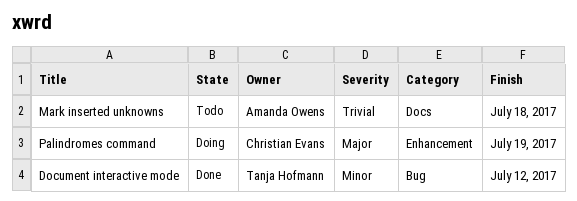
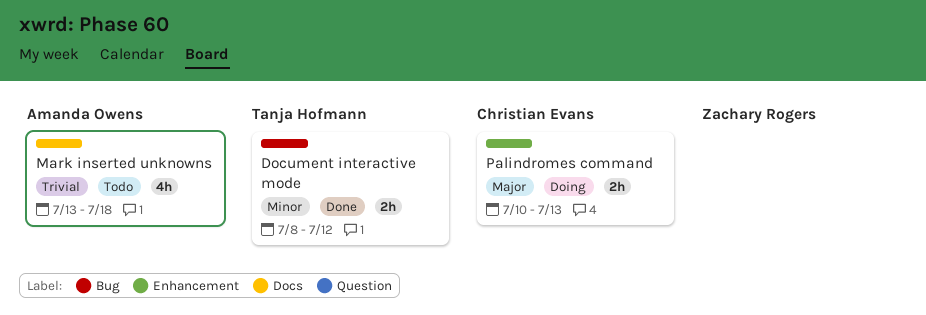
Palindromes command, due: Jul 19 -> Jul 13

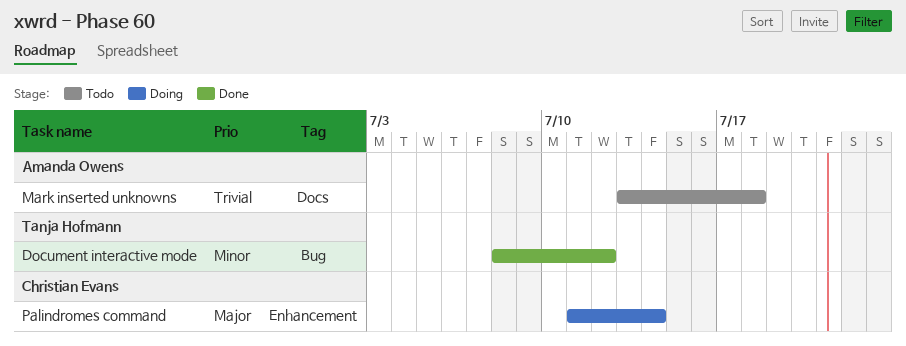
Palindromes command, start: Jul 10 -> Jul 11
Palindromes command, due: Jul 13 -> Jul 14

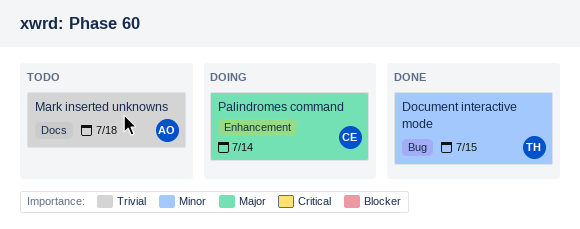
Document interactive mode, due: Jul 12 -> Jul 15

